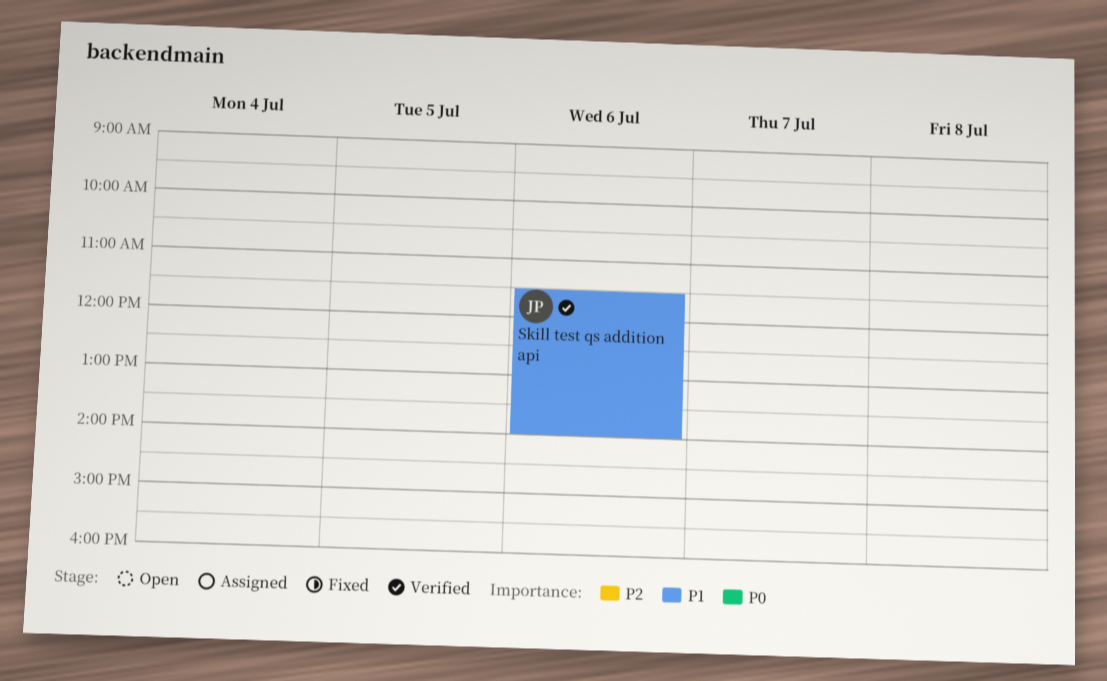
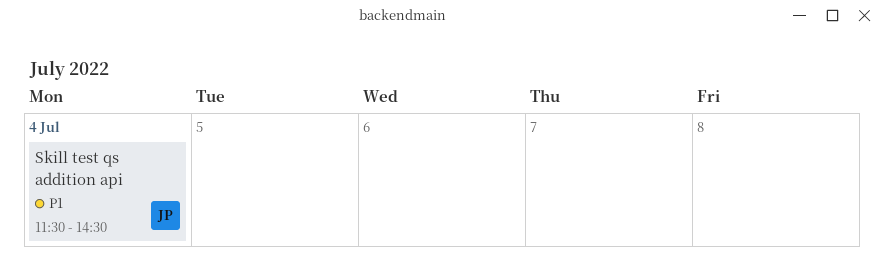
Skill test qs addition api, day: Jul 6 -> Jul 4
Skill test qs addition api, ends: 14:00 -> 14:30

